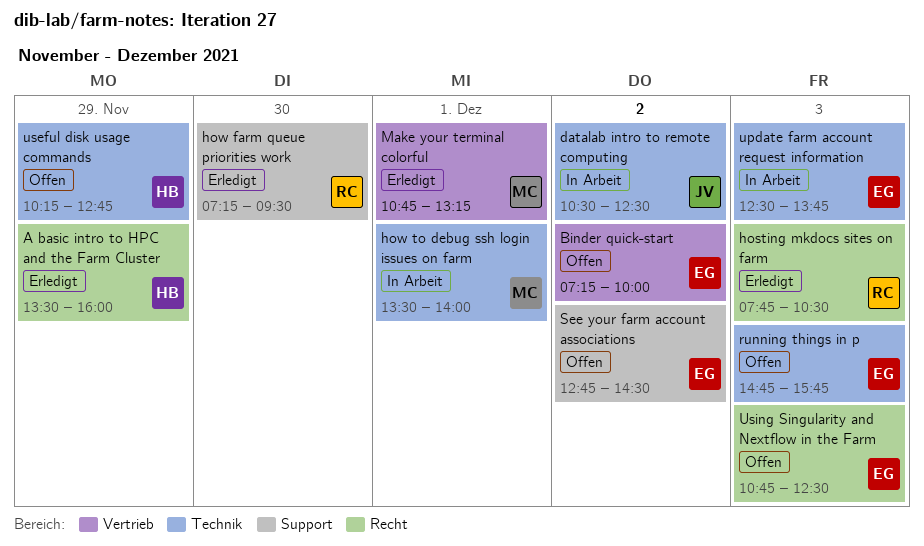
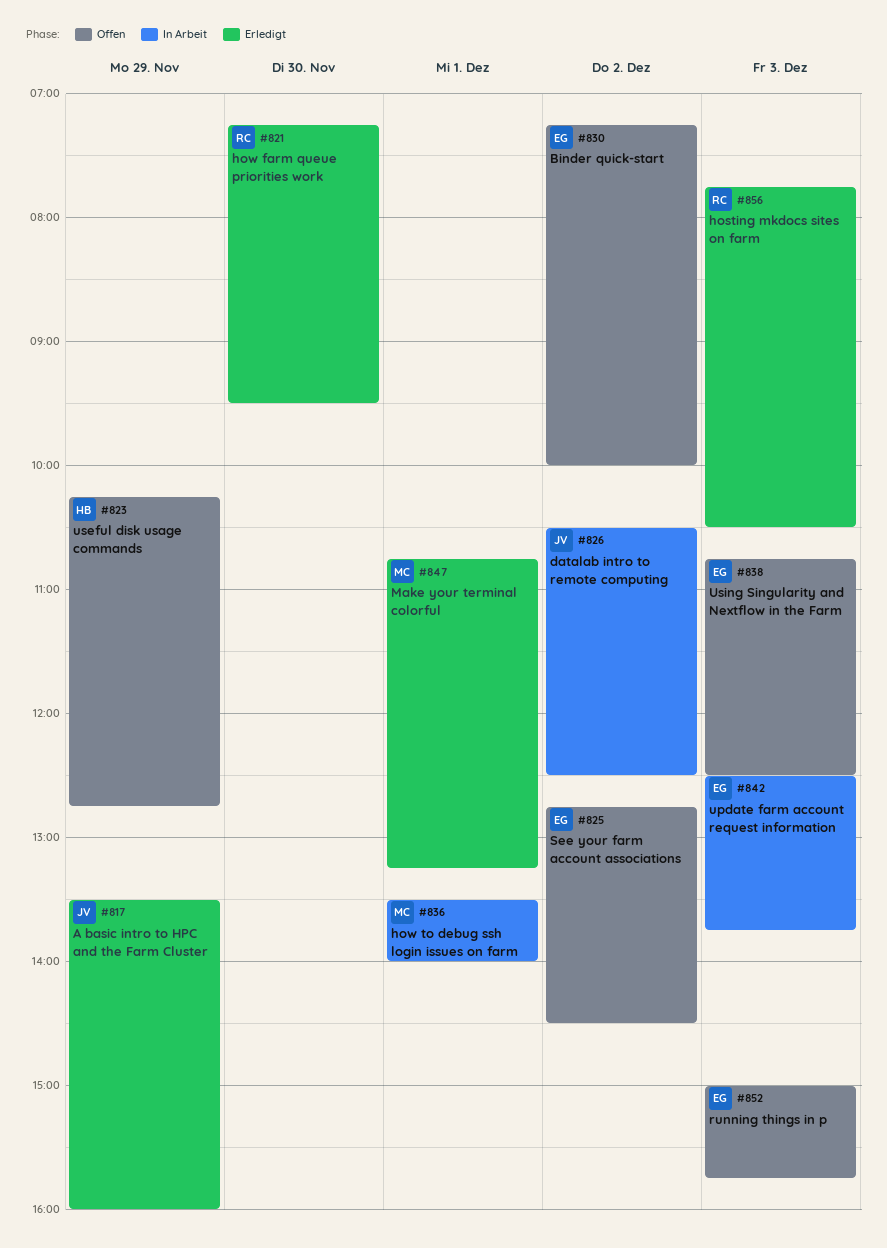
A basic intro to HPC and the Farm Cluster, owner: HB -> JV
running things in p, begins: 14:45 -> 15:00

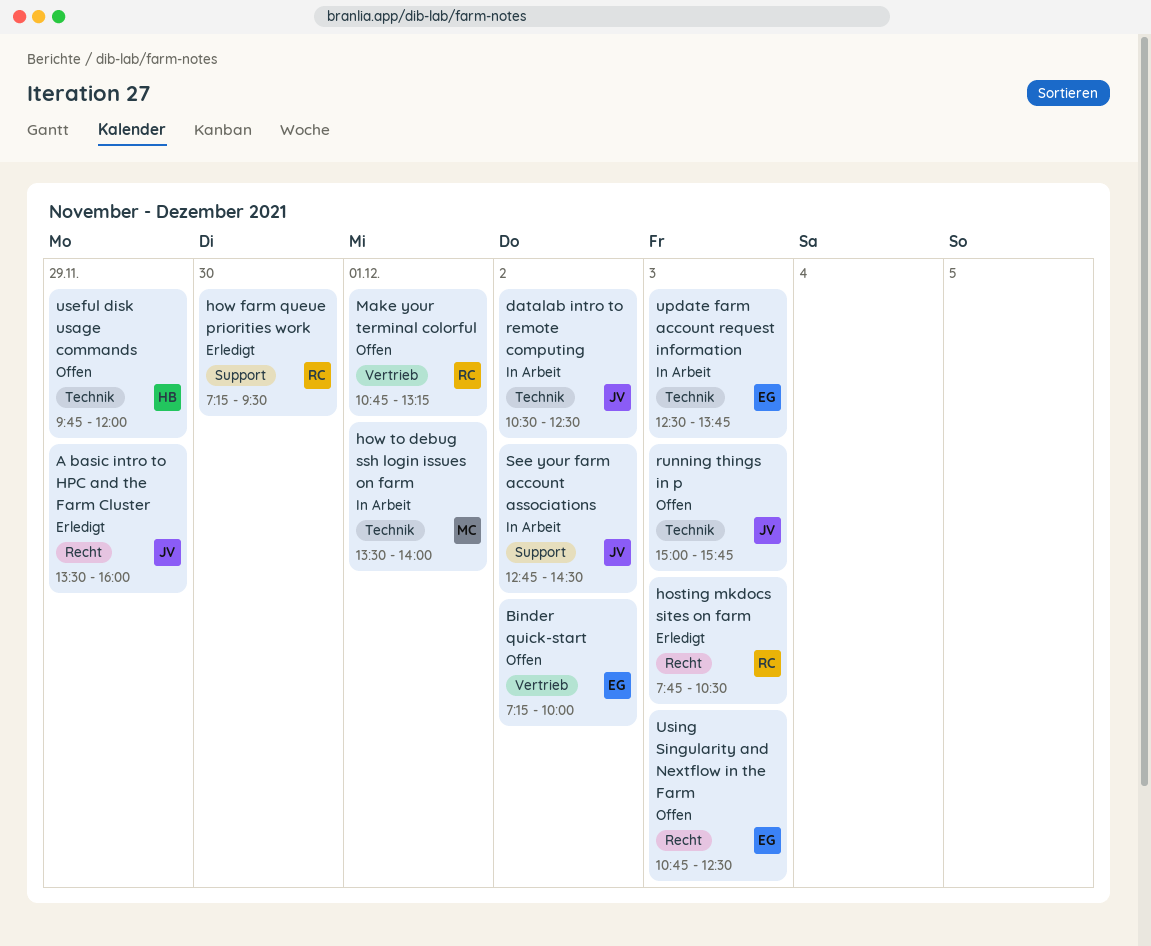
Make your terminal colorful, status: Erledigt -> Offen
Make your terminal colorful, owner: MC -> RC
running things in p, owner: EG -> JV
See your farm account associations, status: Offen -> In Arbeit
See your farm account associations, owner: EG -> JV
useful disk usage commands, begins: 10:15 -> 09:45
useful disk usage commands, ends: 12:45 -> 12:00

